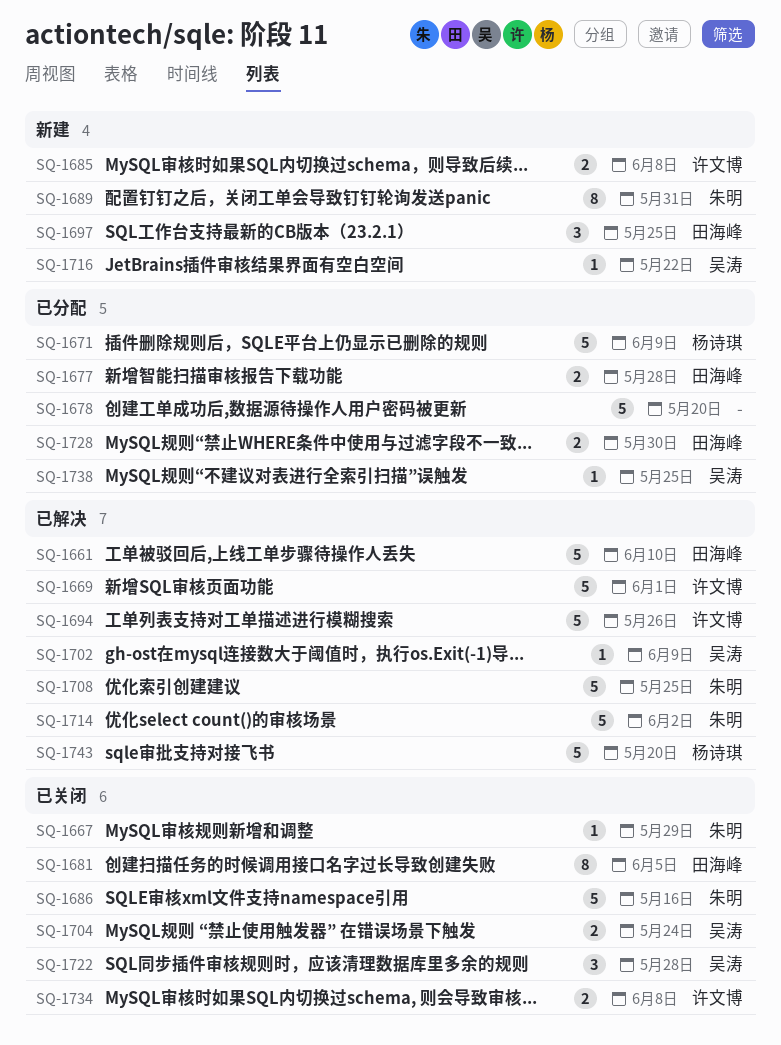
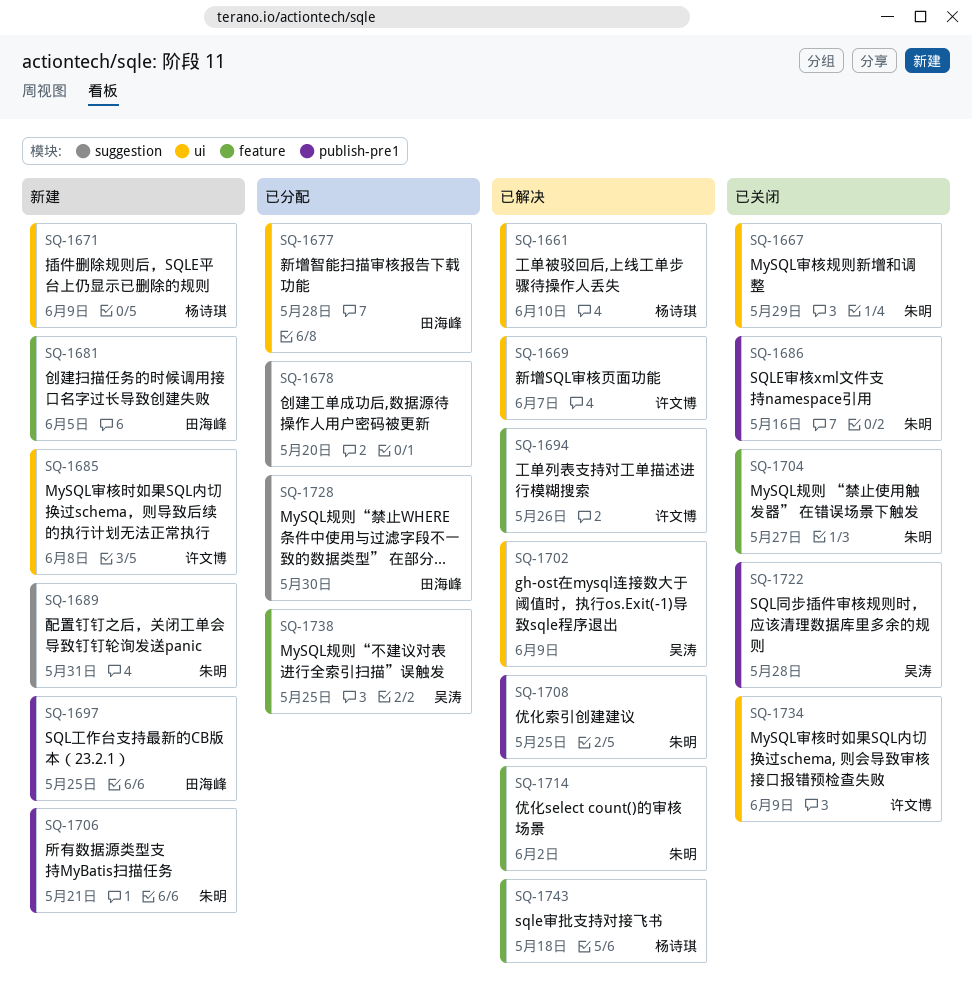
SQ-1661, owner: 田海峰 -> 杨诗琪
SQ-1669, due: Jun 1 -> Jun 7
SQ-1671, status: 已分配 -> 新建
SQ-1681, status: 已关闭 -> 新建
SQ-1704, owner: 吴涛 -> 朱明
SQ-1704, due: May 24 -> May 27
SQ-1706: none -> present
SQ-1716: present -> none
SQ-1734, due: Jun 8 -> Jun 9
SQ-1743, due: May 20 -> May 18

